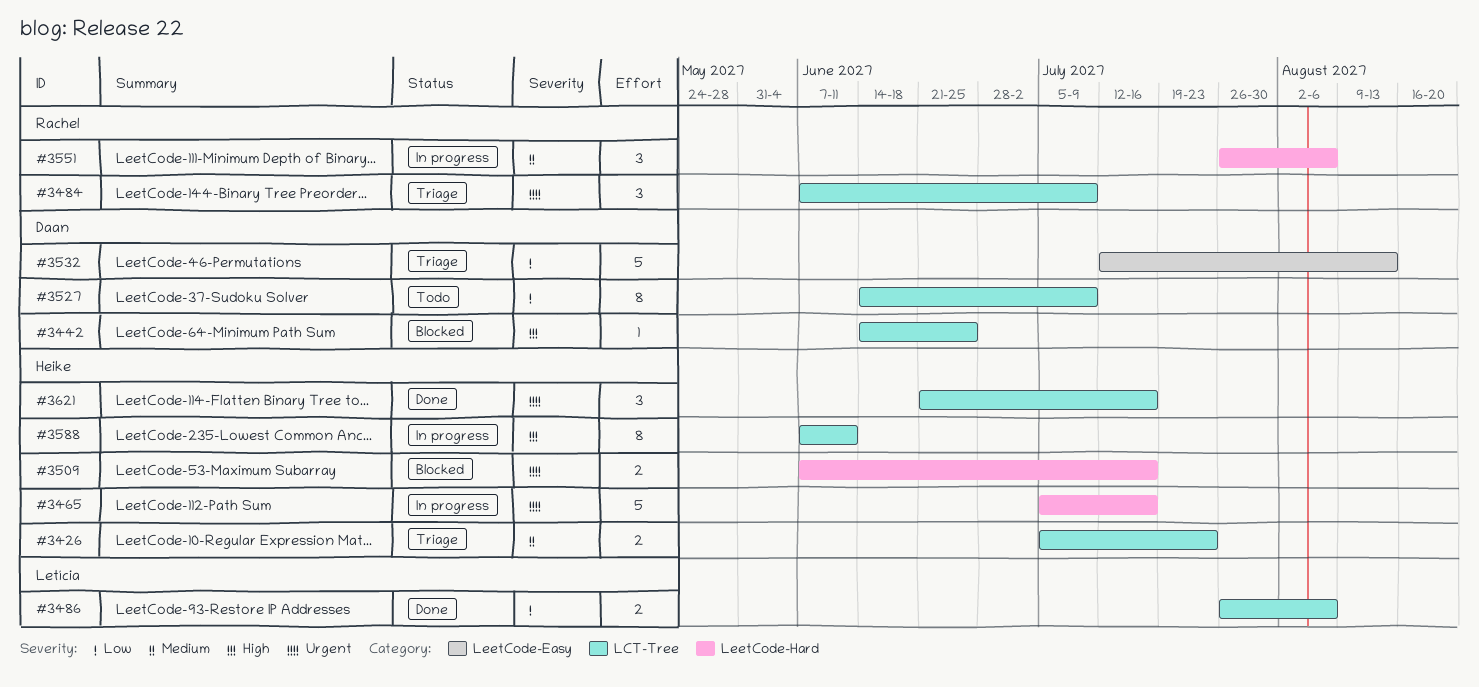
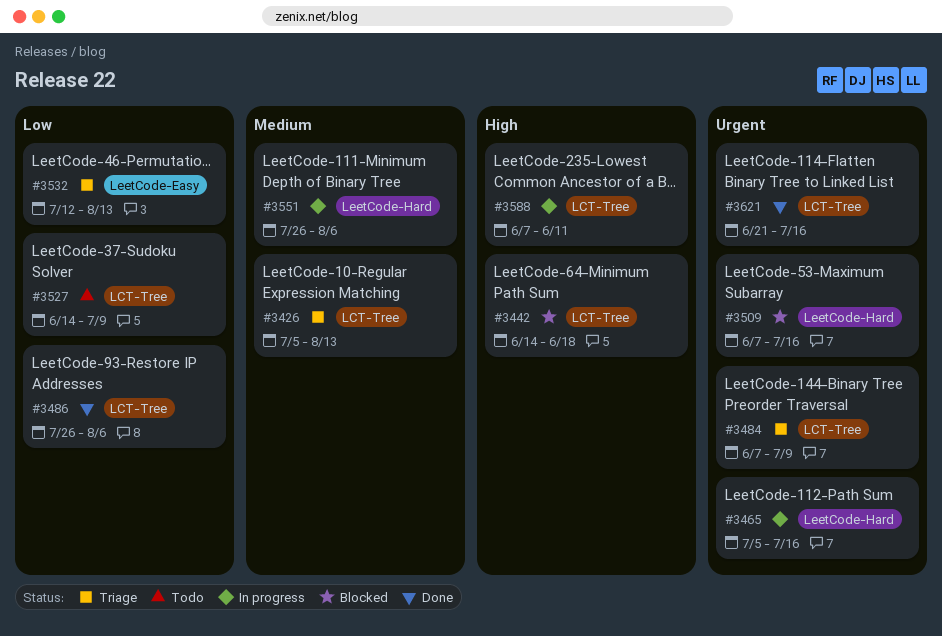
#3426, due: Jul 23 -> Aug 13
#3442, due: Jun 25 -> Jun 18

